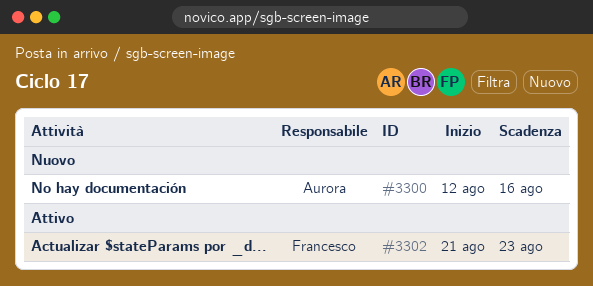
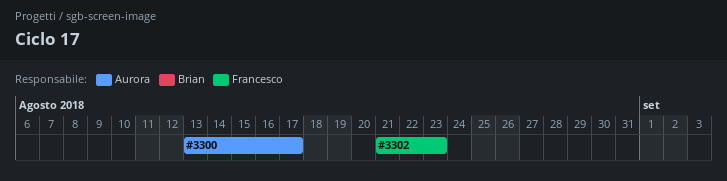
#3300, start: Aug 12 -> Aug 13
#3300, due: Aug 16 -> Aug 17

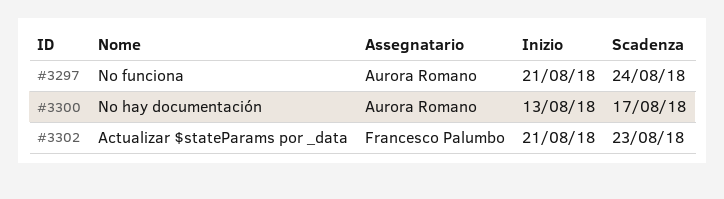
#3297: none -> present

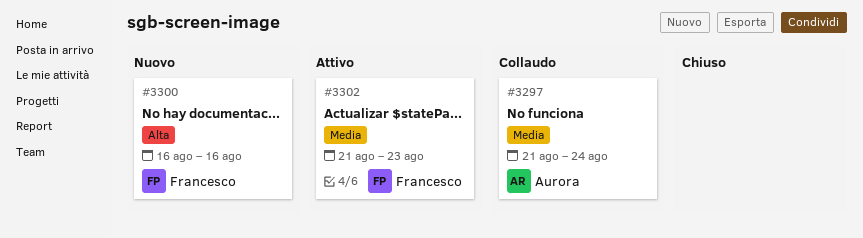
#3300, owner: Aurora Romano -> Francesco Palumbo
#3300, start: Aug 13 -> Aug 16
#3300, due: Aug 17 -> Aug 16

